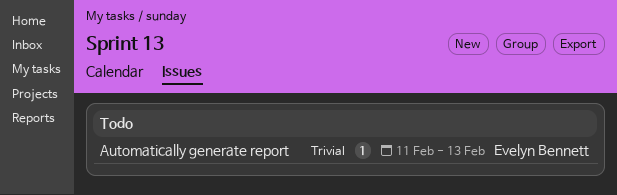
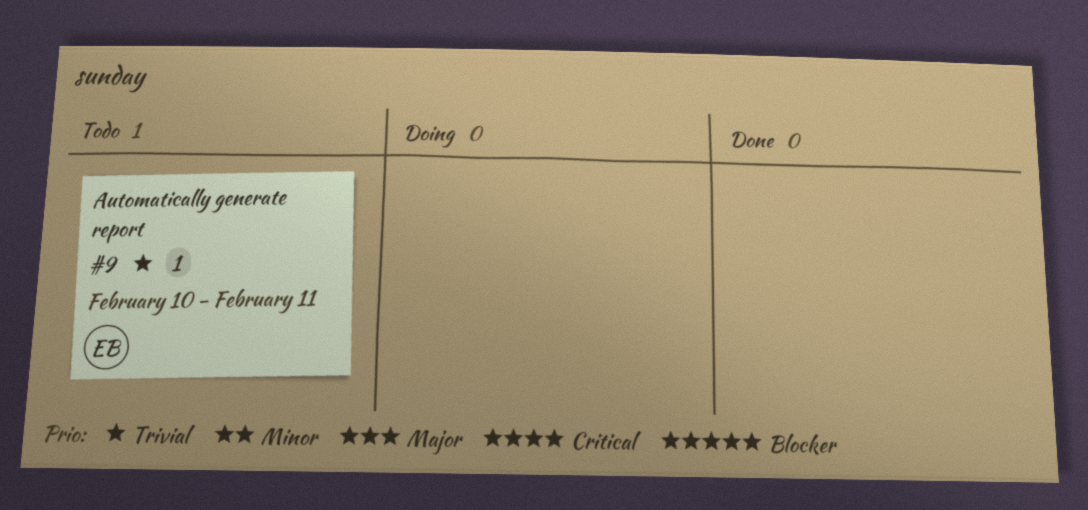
Automatically generate report, start: Feb 11 -> Feb 10
Automatically generate report, due: Feb 13 -> Feb 11

